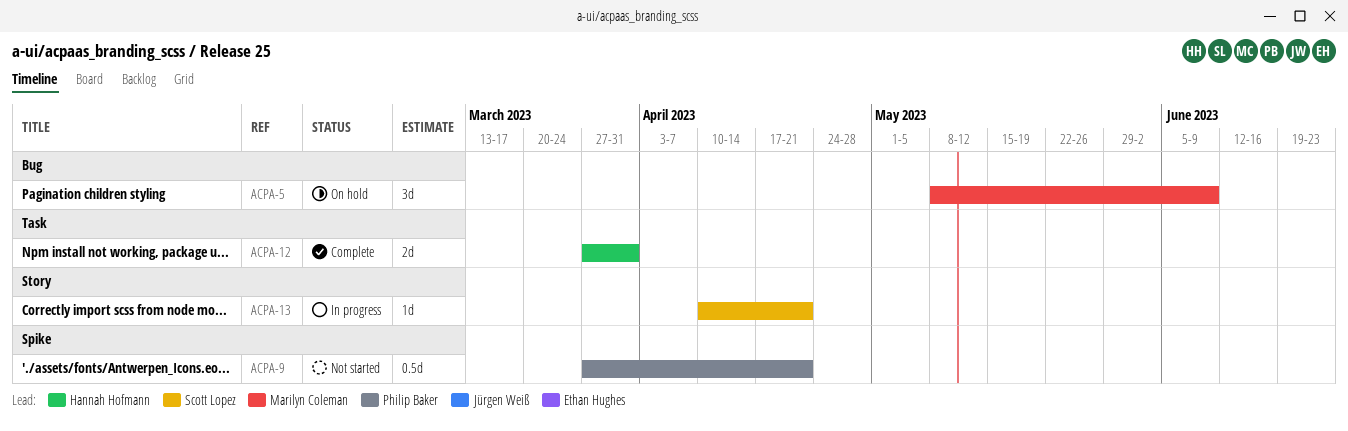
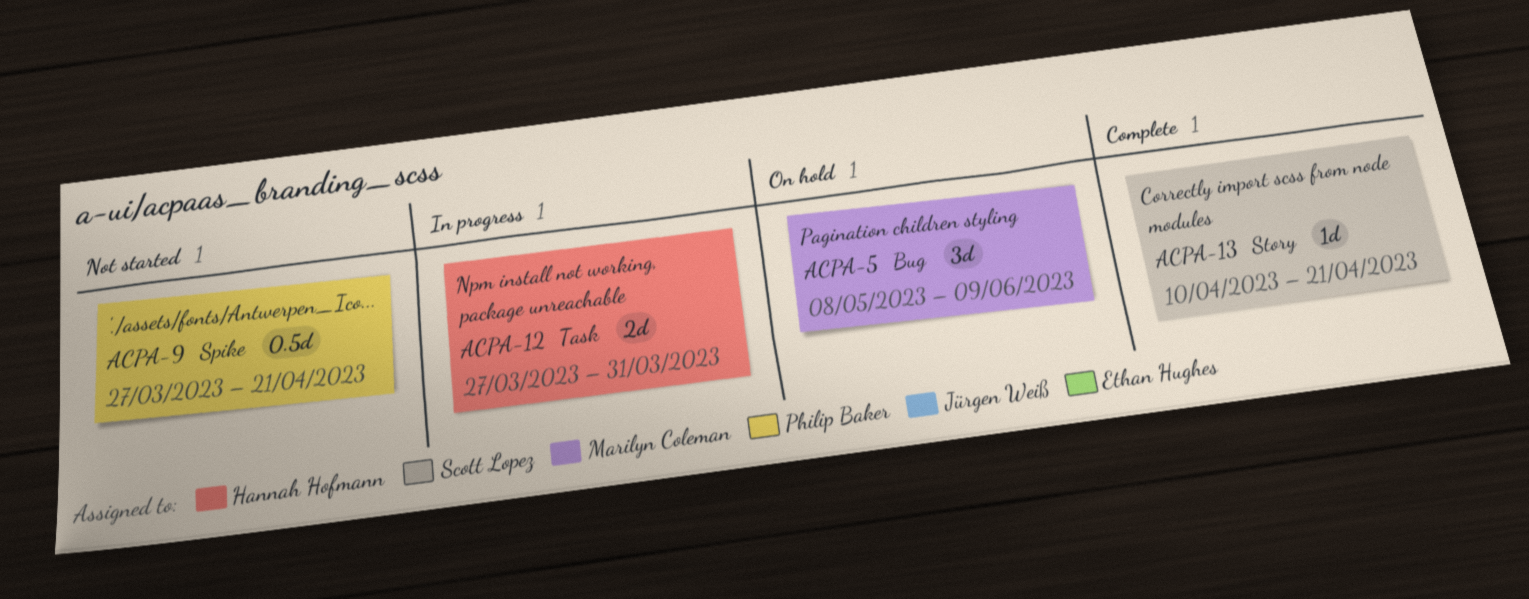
ACPA-12, status: Complete -> In progress
ACPA-13, status: In progress -> Complete

